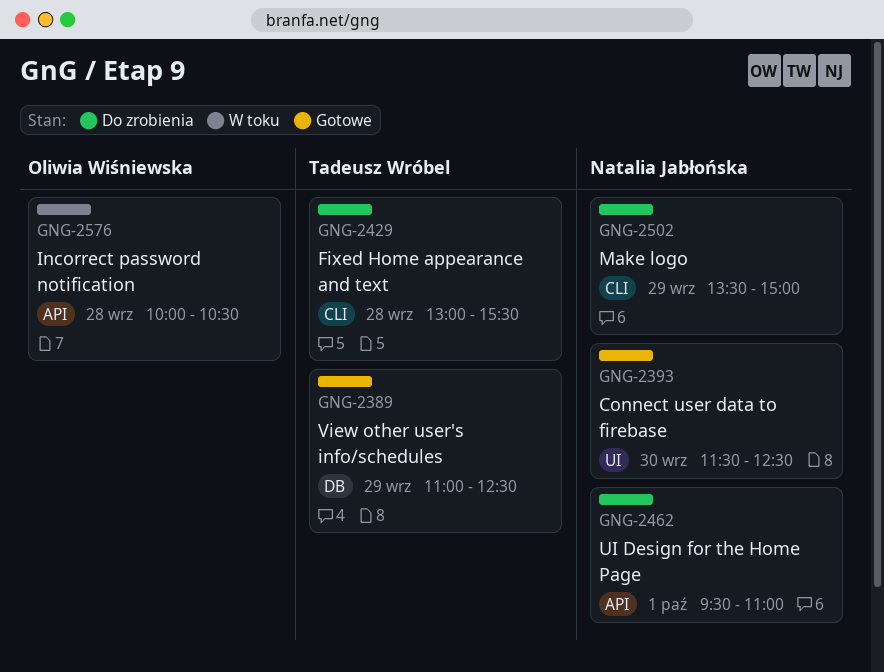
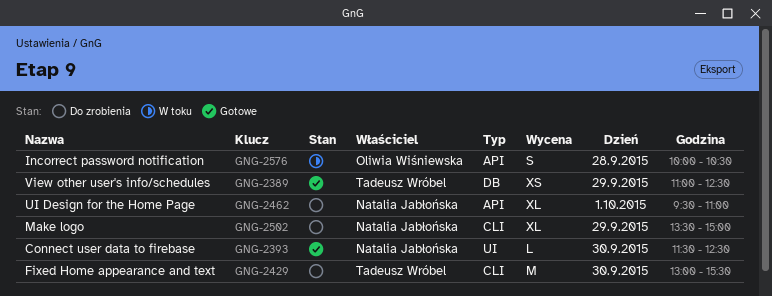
GNG-2429, day: Sep 28 -> Sep 30

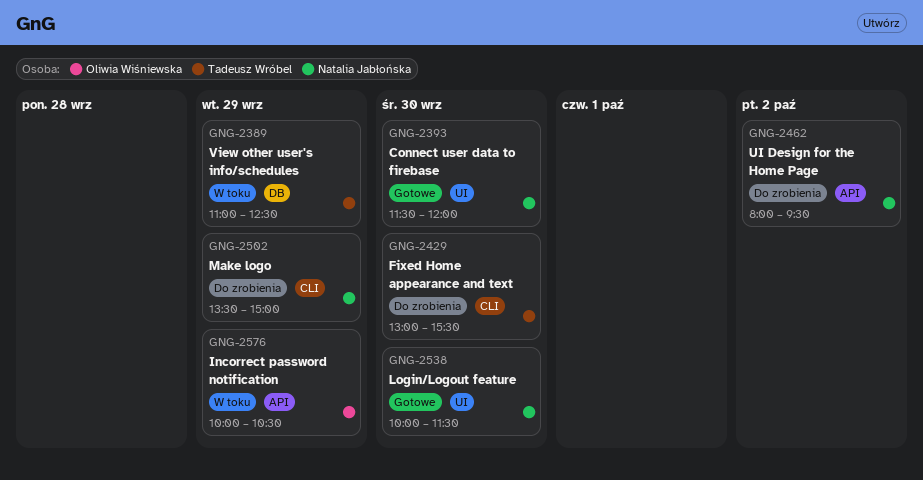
GNG-2389, status: Gotowe -> W toku
GNG-2393, ends: 12:30 -> 12:00
GNG-2462, day: Oct 1 -> Oct 2
GNG-2462, begins: 09:30 -> 08:00
GNG-2462, ends: 11:00 -> 09:30
GNG-2538: none -> present
GNG-2576, day: Sep 28 -> Sep 29

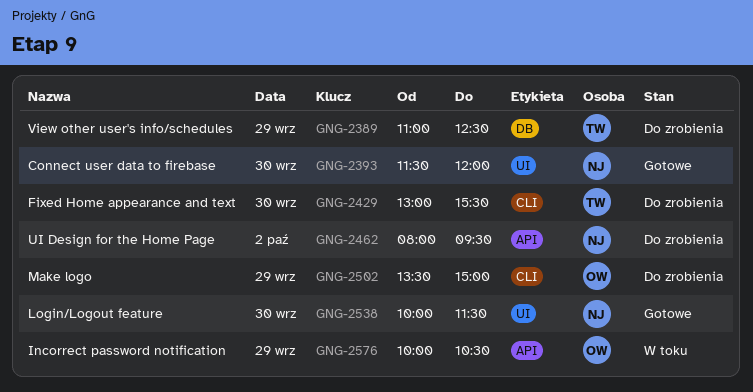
GNG-2389, status: W toku -> Do zrobienia
GNG-2502, owner: Natalia Jabłońska -> Oliwia Wiśniewska

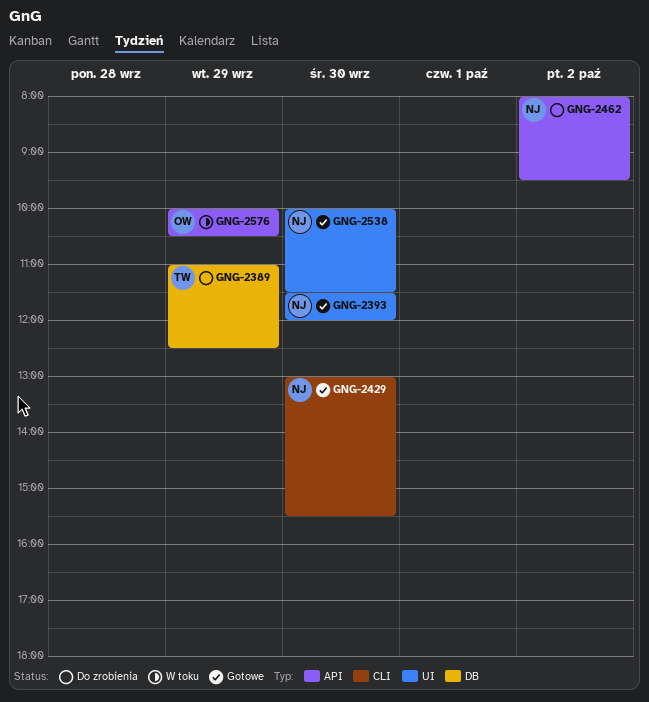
GNG-2429, status: Do zrobienia -> Gotowe
GNG-2429, owner: TW -> NJ
GNG-2502: present -> none

